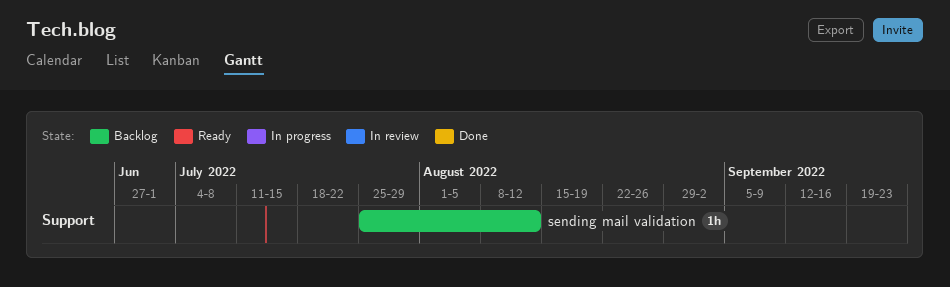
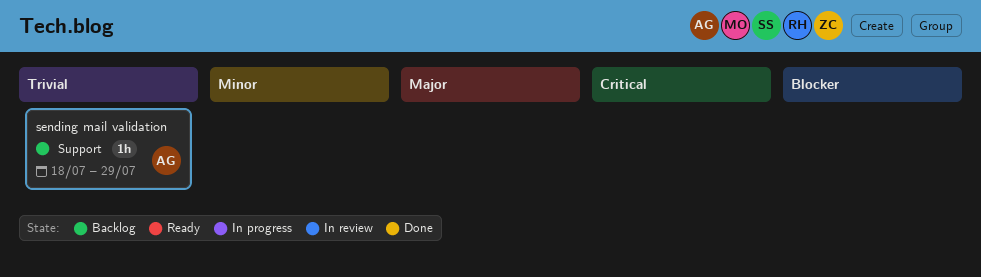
sending mail validation, start: Jul 25 -> Jul 18
sending mail validation, due: Aug 12 -> Jul 29

